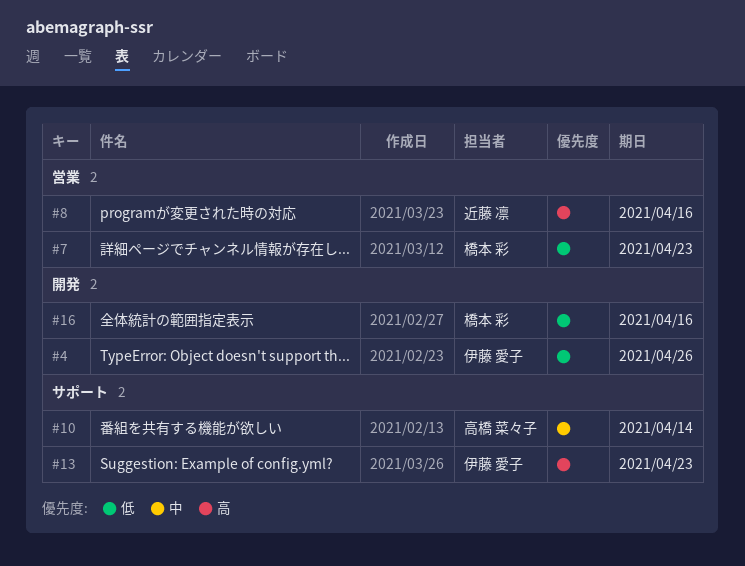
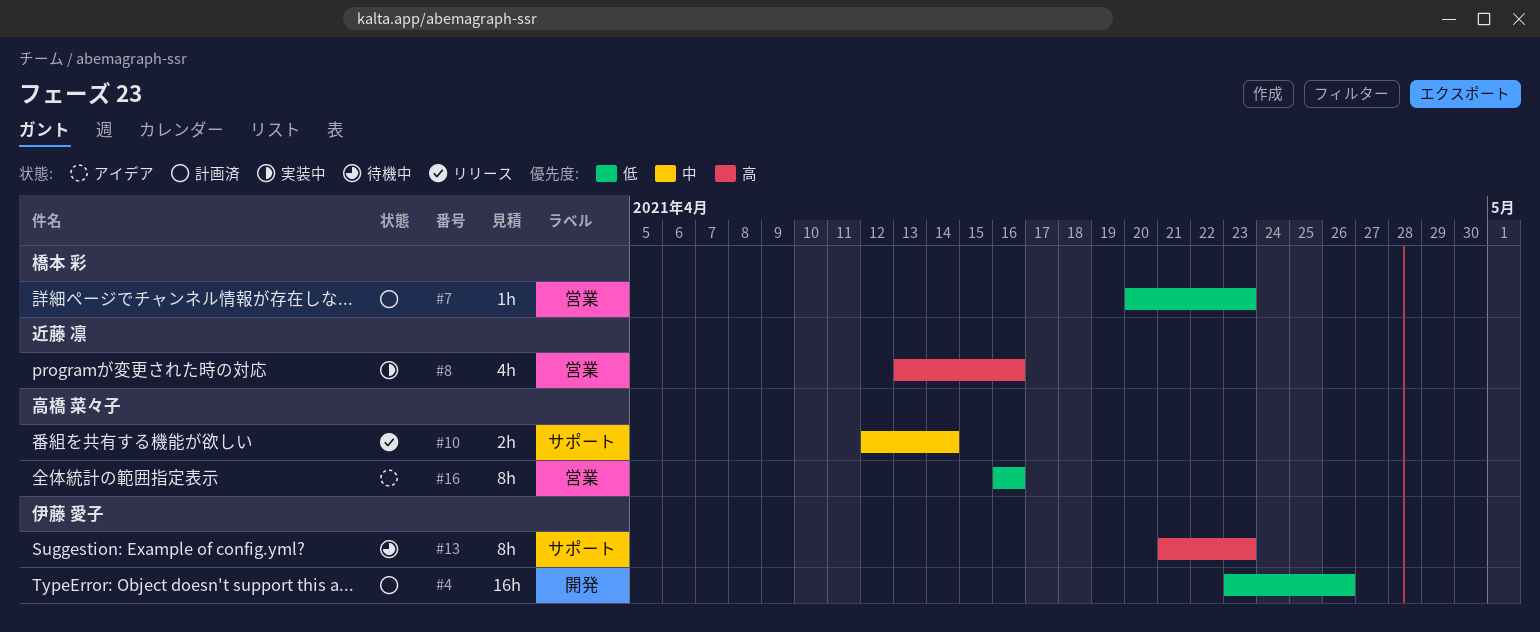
#16, owner: 橋本 彩 -> 高橋 菜々子
#16, label: 開発 -> 営業

